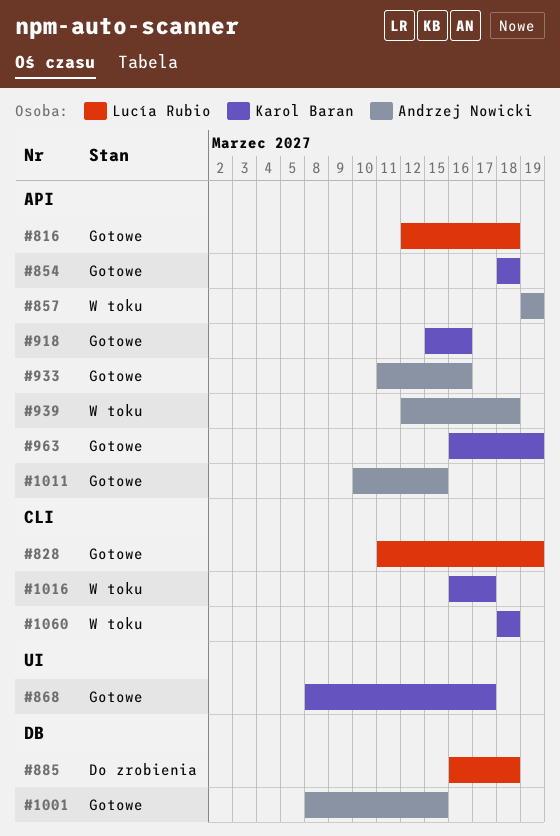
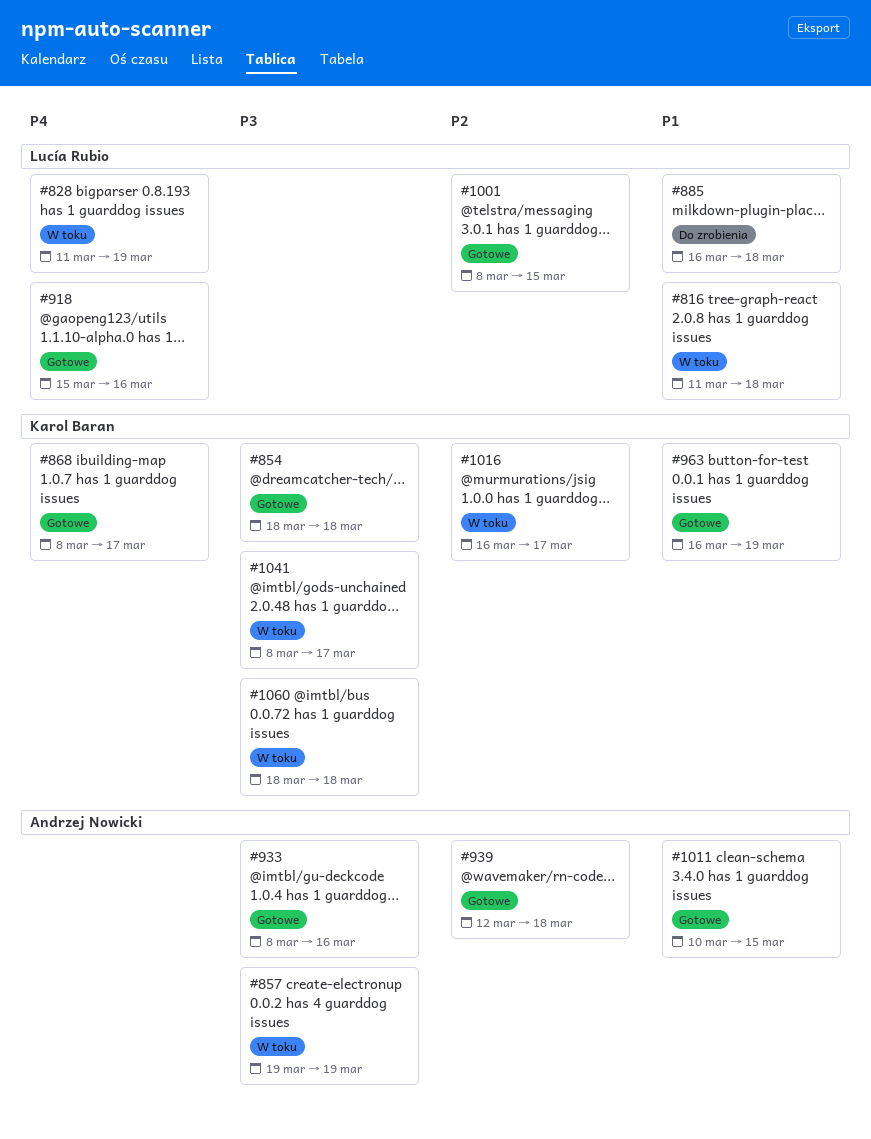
#816, status: Gotowe -> W toku
#816, start: Mar 12 -> Mar 11
#828, status: Gotowe -> W toku
#918, owner: Karol Baran -> Lucía Rubio
#933, start: Mar 11 -> Mar 8
#939, status: W toku -> Gotowe
#1001, owner: Andrzej Nowicki -> Lucía Rubio
#1041: none -> present

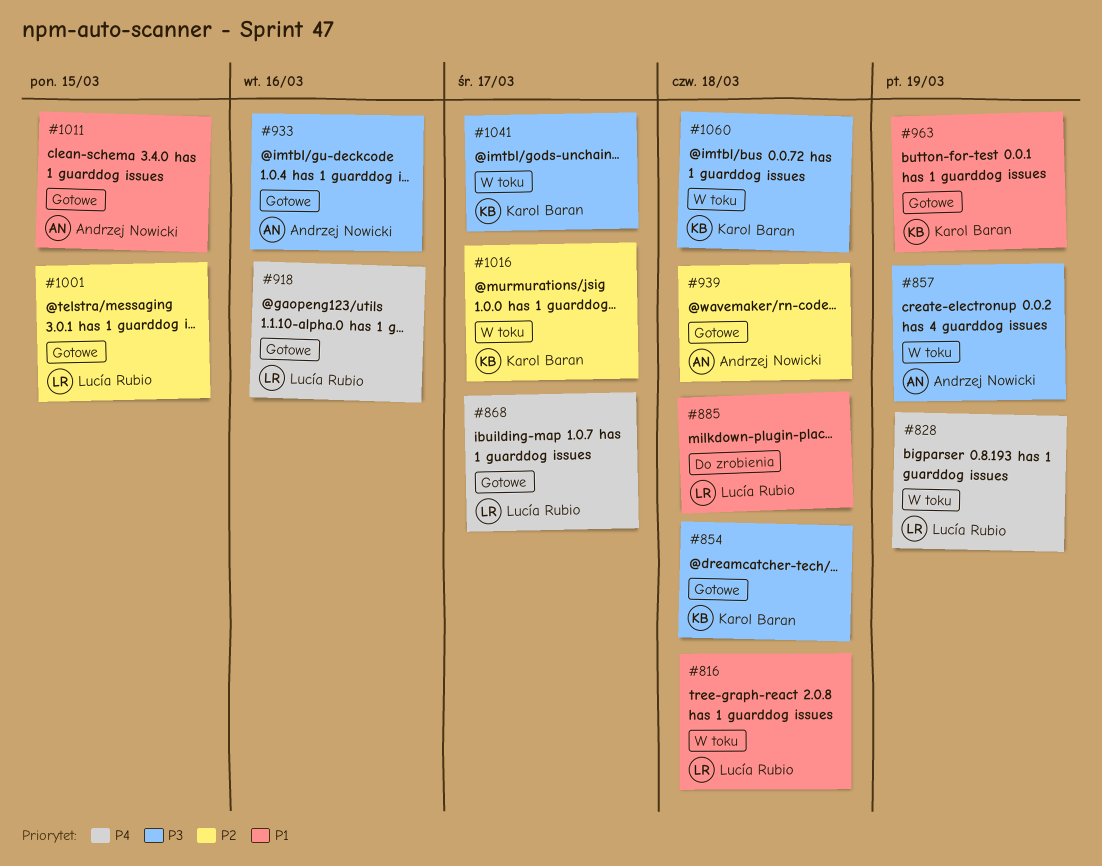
#868, owner: Karol Baran -> Lucía Rubio

